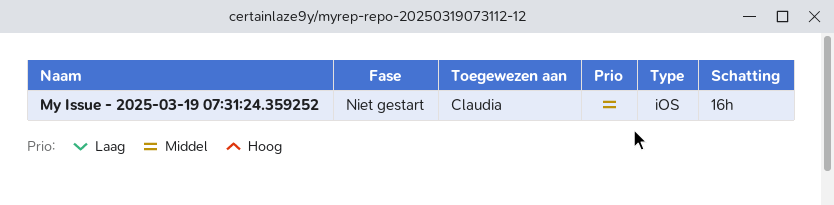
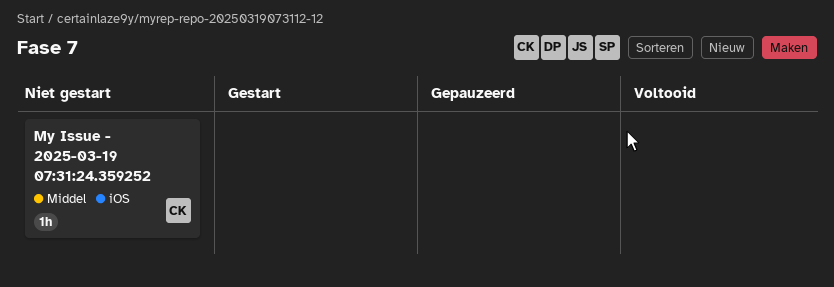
My Issue - 2025-03-19 07:31:24.359252, estimate: 16h -> 1h

